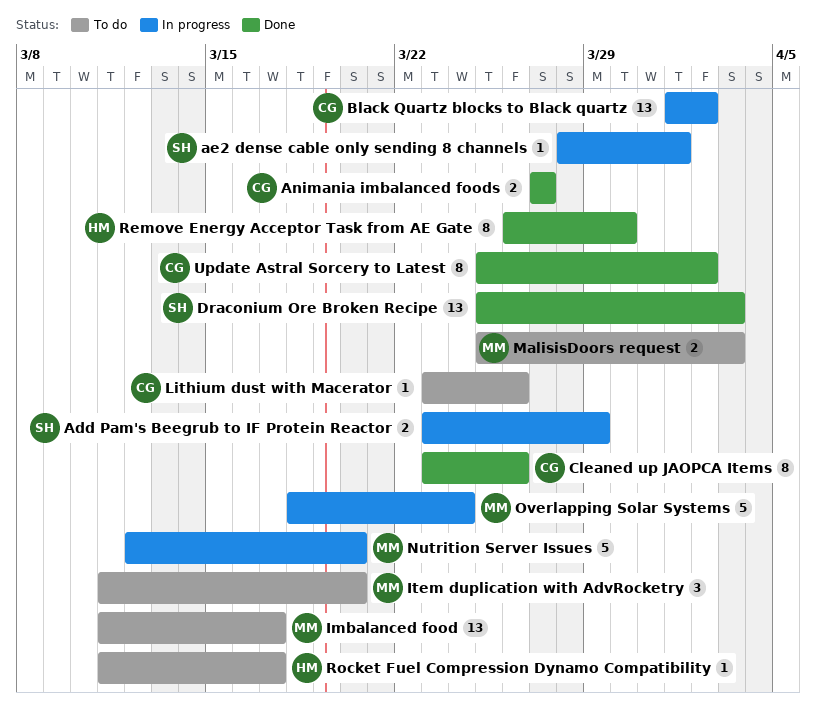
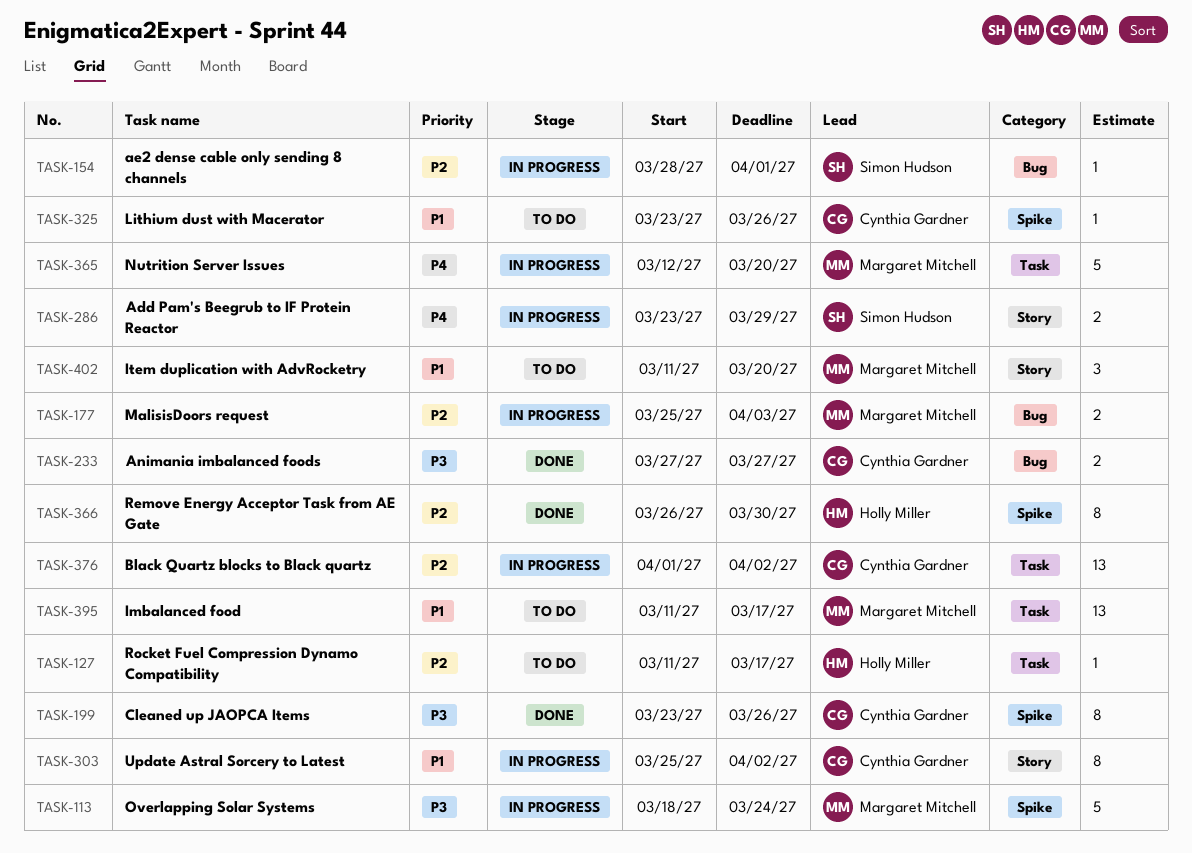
Draconium Ore Broken Recipe: present -> none
MalisisDoors request, status: To do -> In progress
Update Astral Sorcery to Latest, status: Done -> In progress

